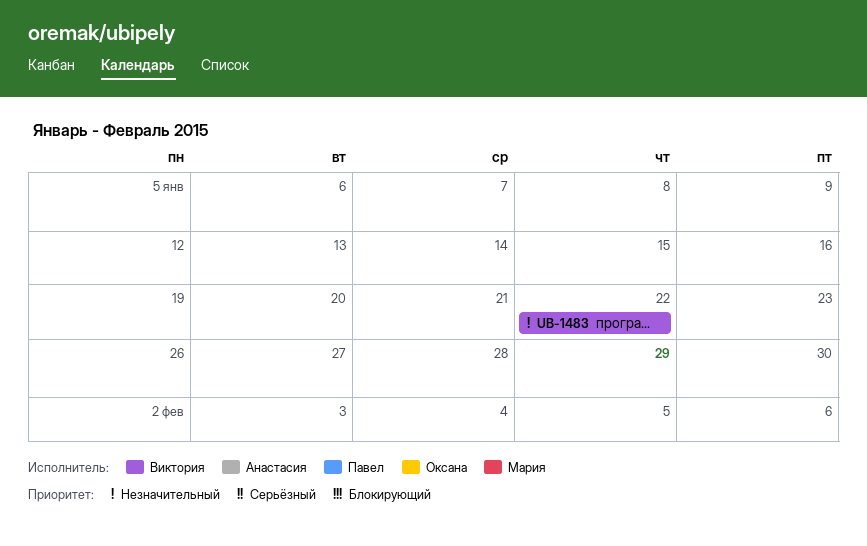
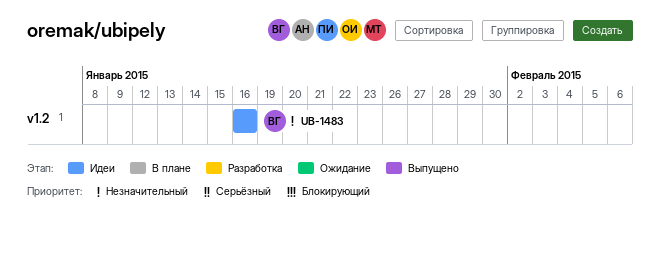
UB-1483, start: Jan 22 -> Jan 16
UB-1483, due: Jan 22 -> Jan 16

